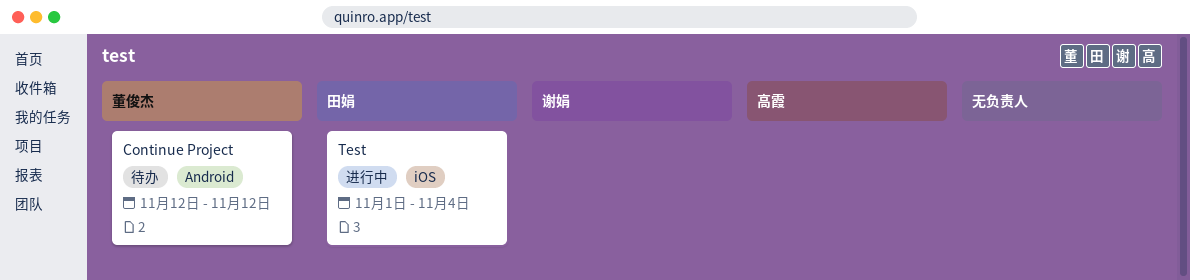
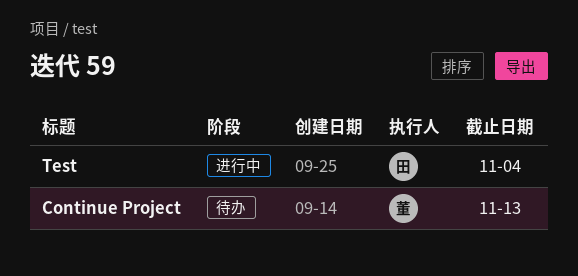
Continue Project, due: Nov 12 -> Nov 13

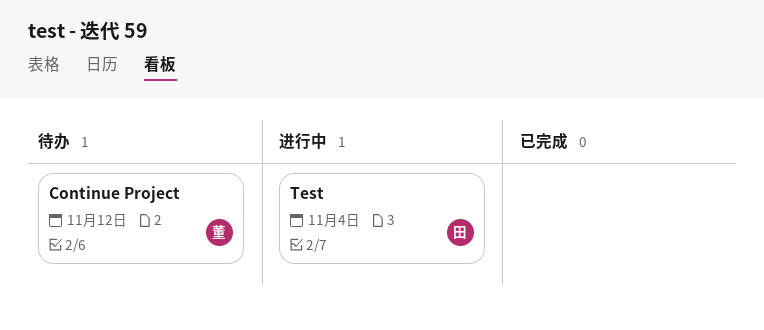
Continue Project, due: Nov 13 -> Nov 12

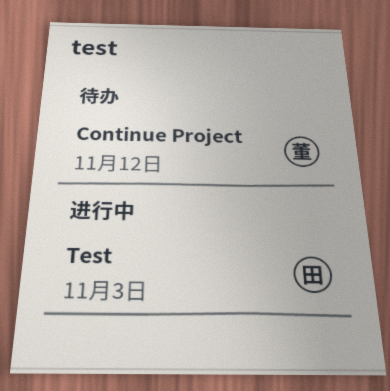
Test, due: Nov 4 -> Nov 3

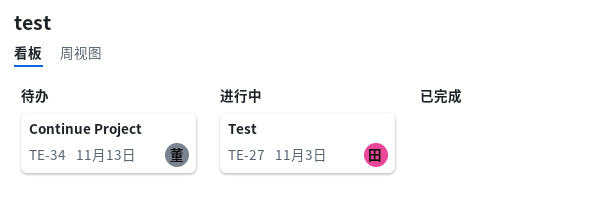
Continue Project, due: Nov 12 -> Nov 13

